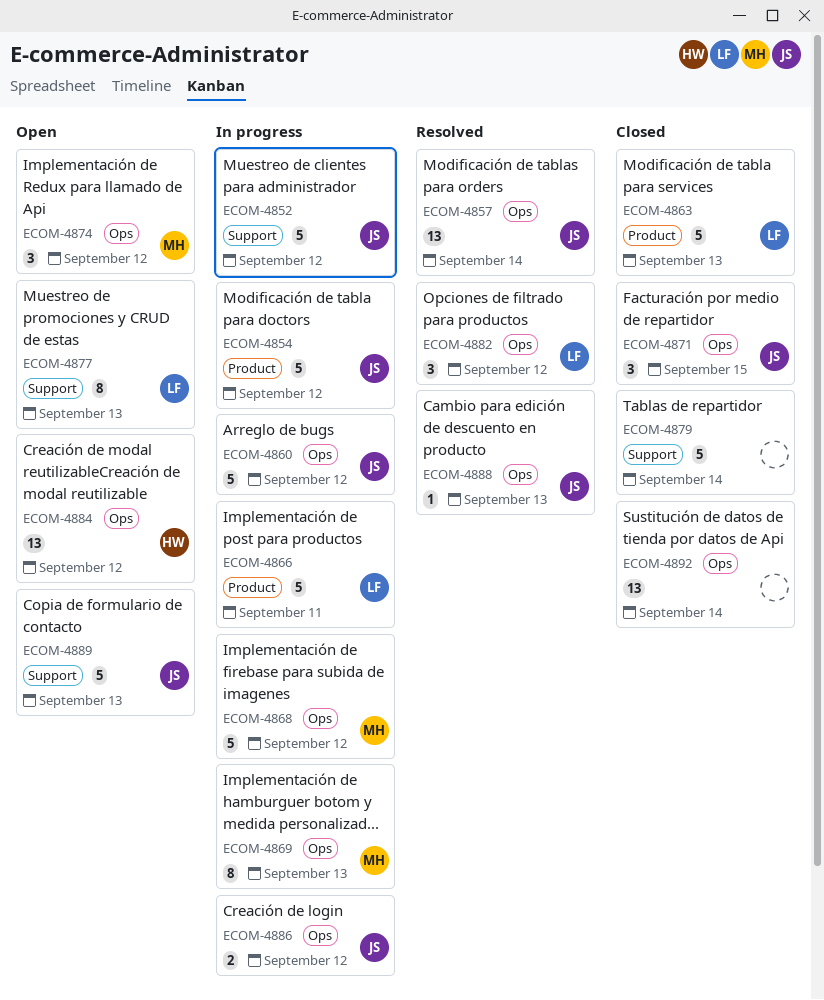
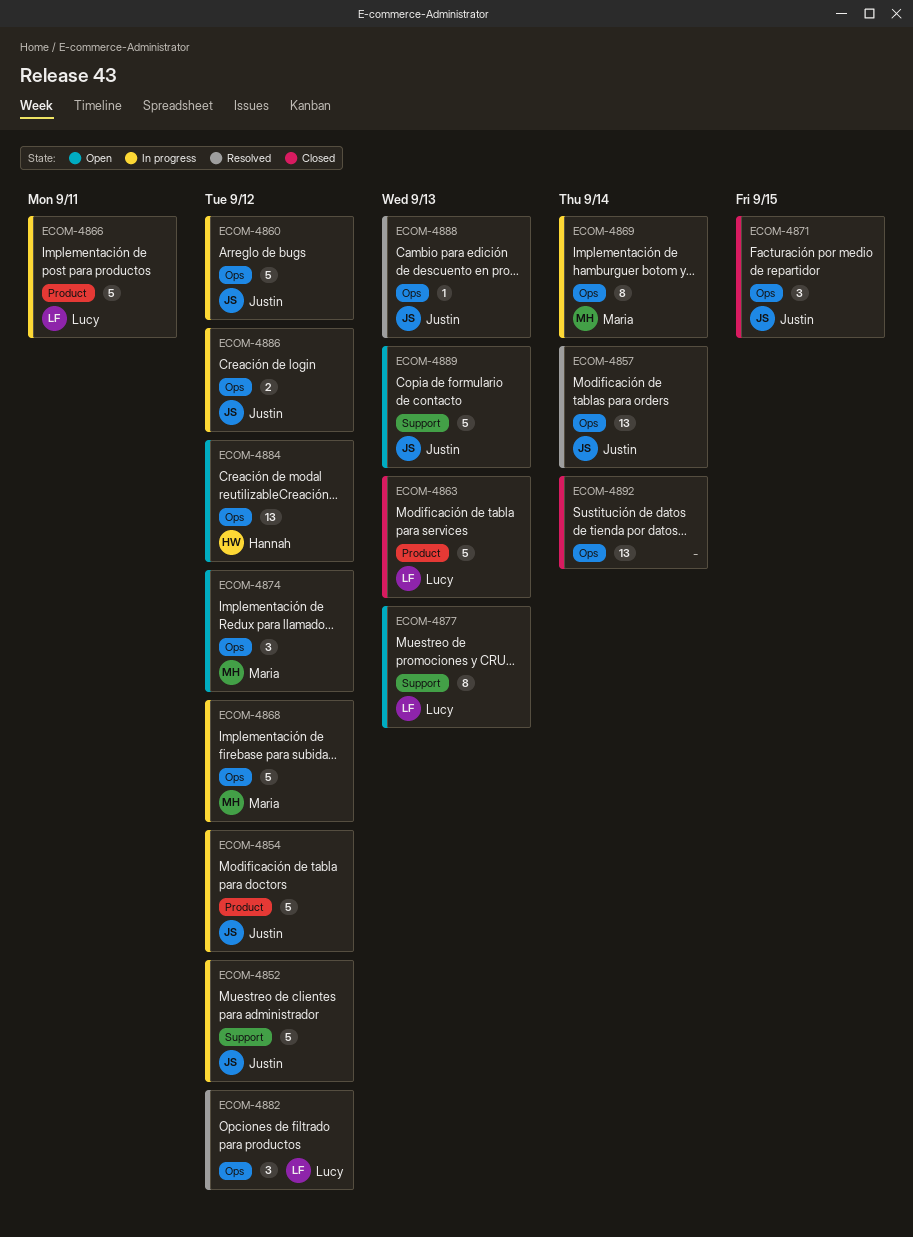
ECOM-4869, due: Sep 13 -> Sep 14
ECOM-4879: present -> none

